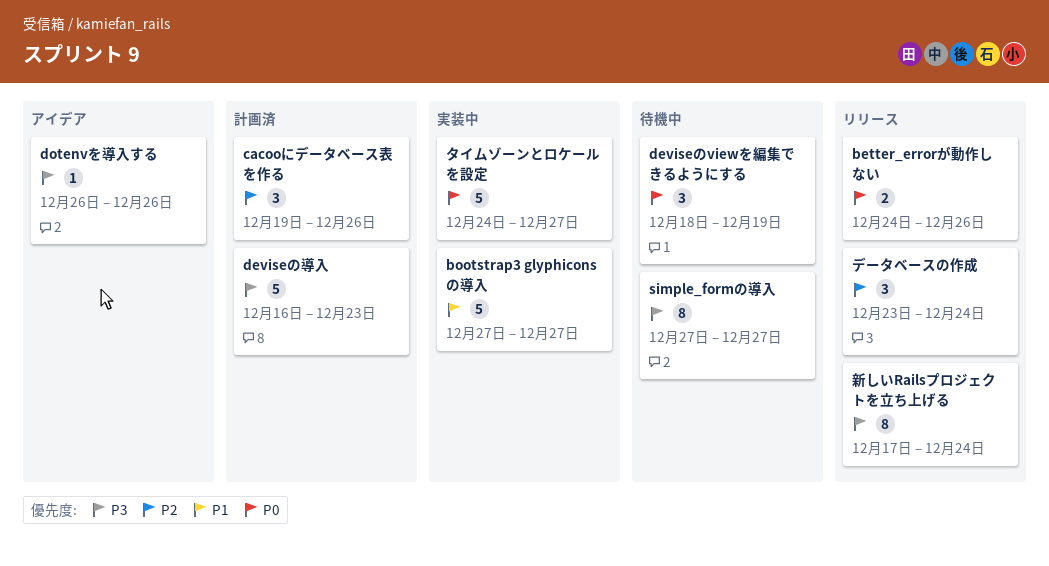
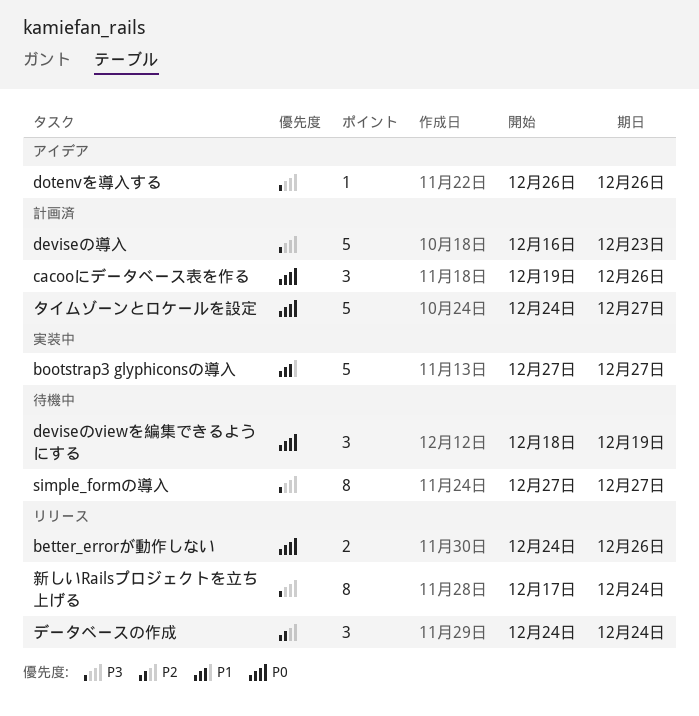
cacooにデータベース表を作る, priority: P2 -> P0
タイムゾーンとロケールを設定, status: 実装中 -> 計画済
データベースの作成, start: Dec 23 -> Dec 24

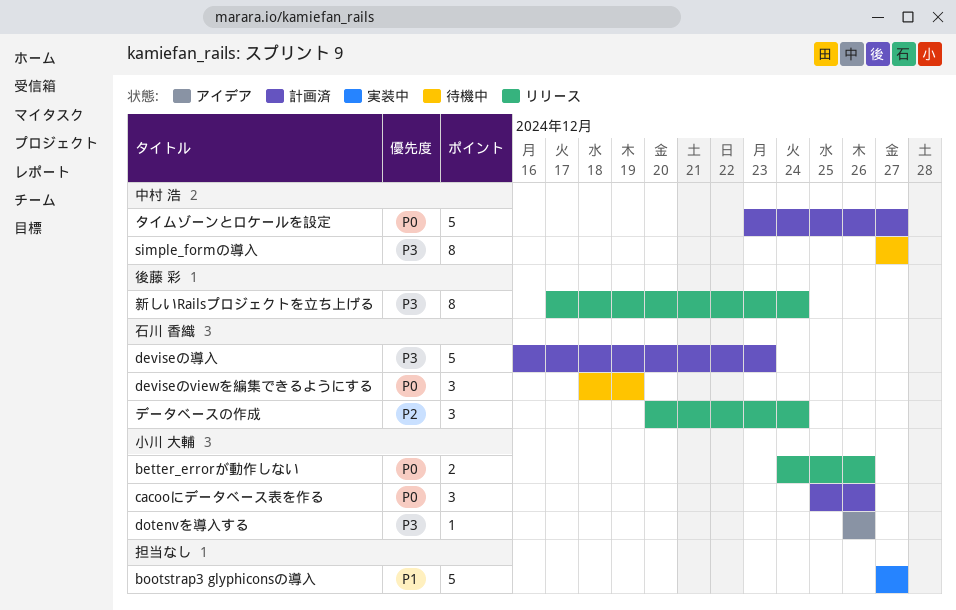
cacooにデータベース表を作る, start: Dec 19 -> Dec 25
タイムゾーンとロケールを設定, start: Dec 24 -> Dec 23
データベースの作成, start: Dec 24 -> Dec 20

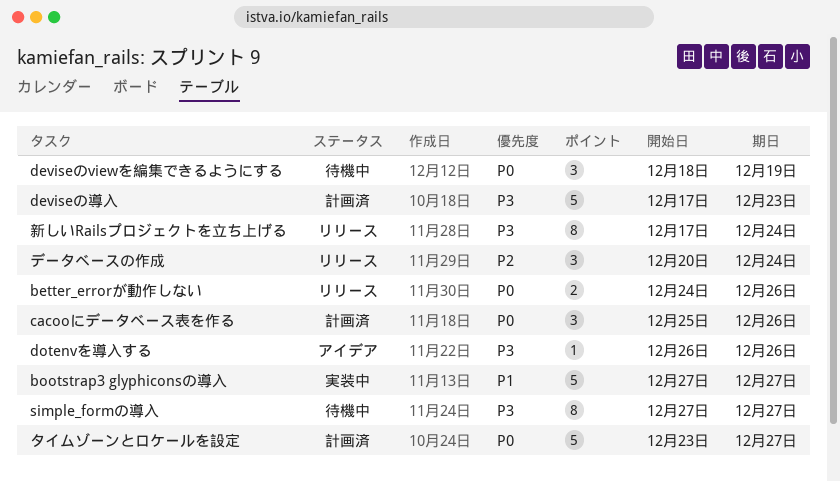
deviseの導入, start: Dec 16 -> Dec 17

